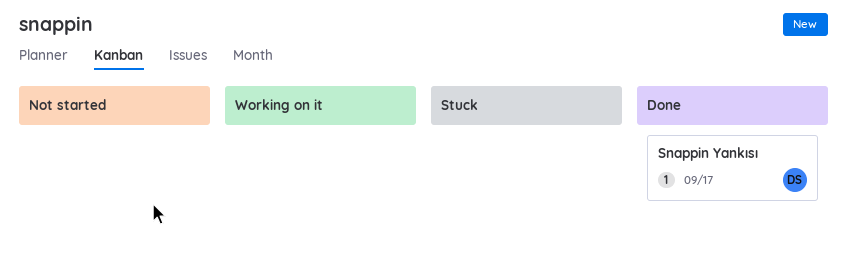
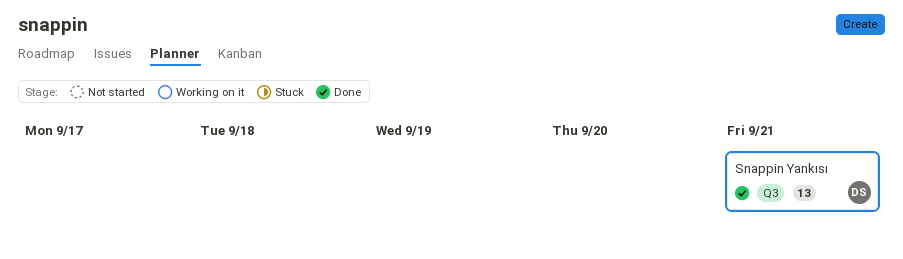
Snappin Yankısı, estimate: 1 -> 13
Snappin Yankısı, due: Sep 17 -> Sep 21

